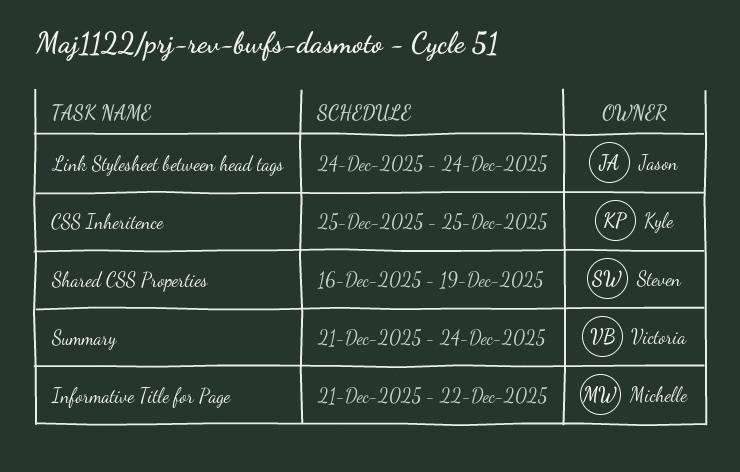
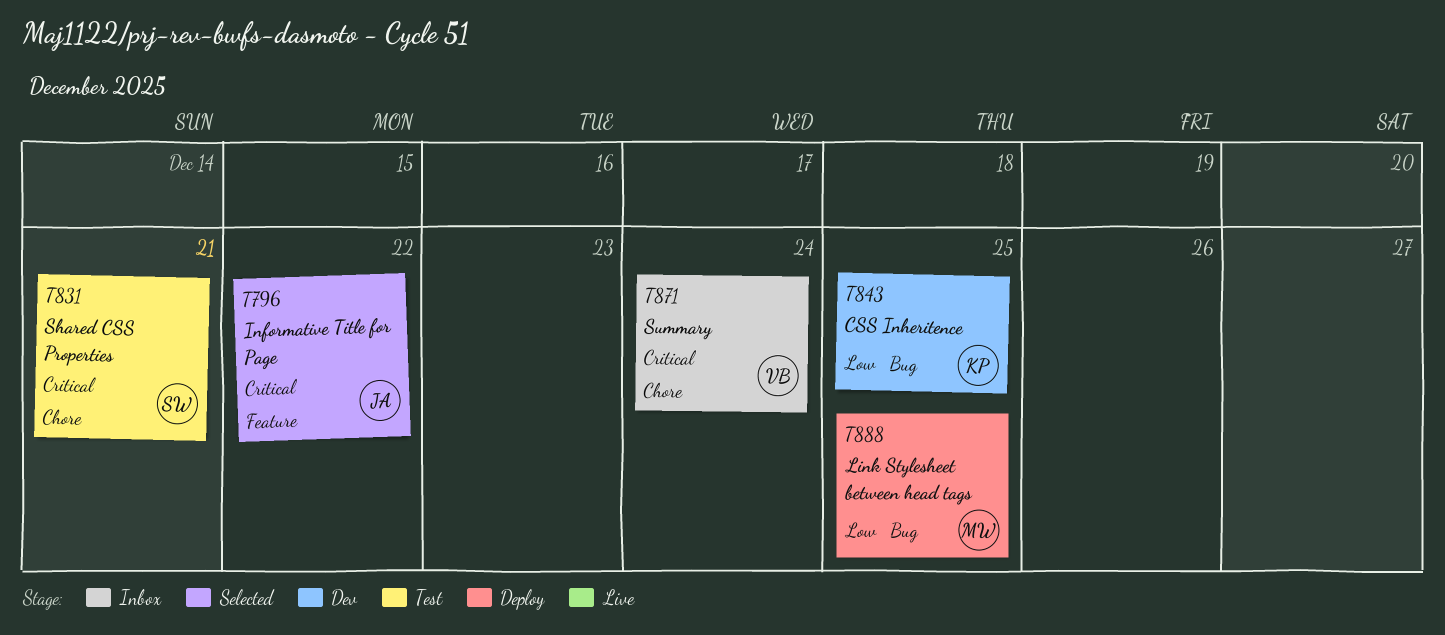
Informative Title for Page, owner: Michelle -> Jason
Link Stylesheet between head tags, owner: Jason -> Michelle
Link Stylesheet between head tags, due: Dec 24 -> Dec 25
Shared CSS Properties, due: Dec 19 -> Dec 21

